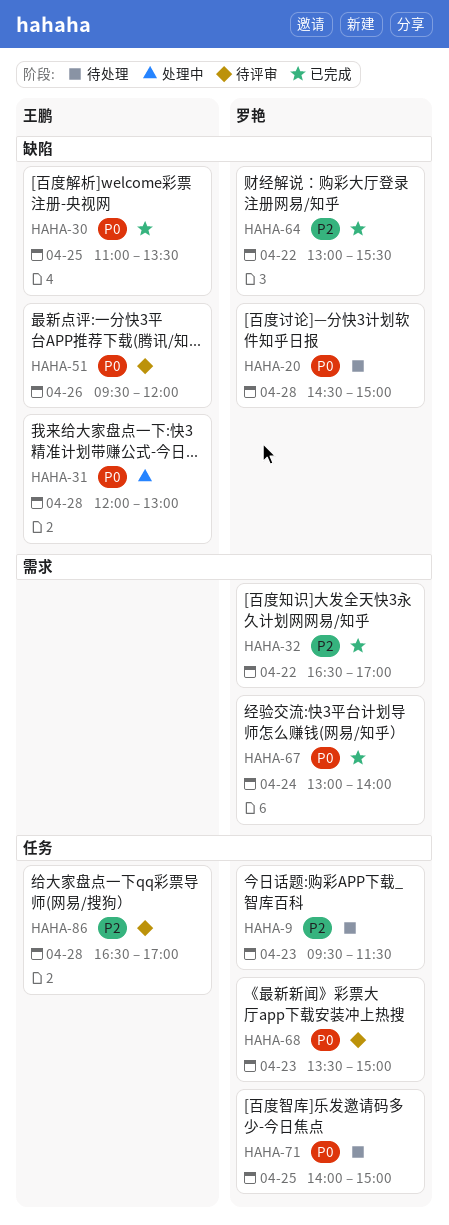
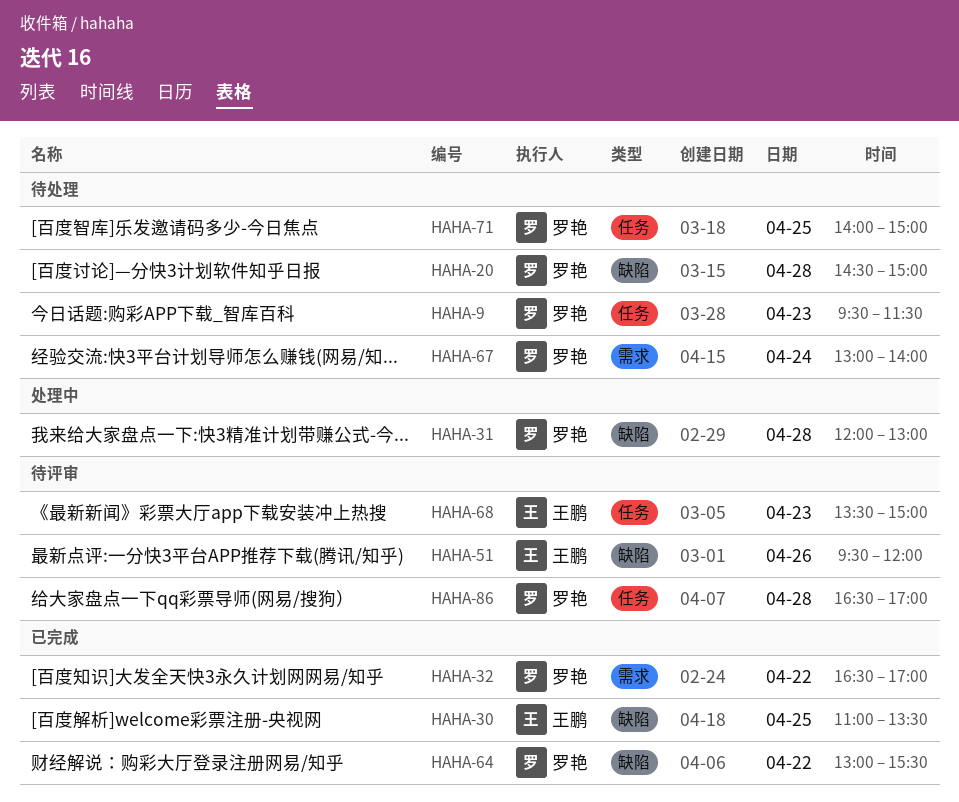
HAHA-31, owner: 王鹏 -> 罗艳
HAHA-67, status: 已完成 -> 待处理
HAHA-68, owner: 罗艳 -> 王鹏
HAHA-86, owner: 王鹏 -> 罗艳

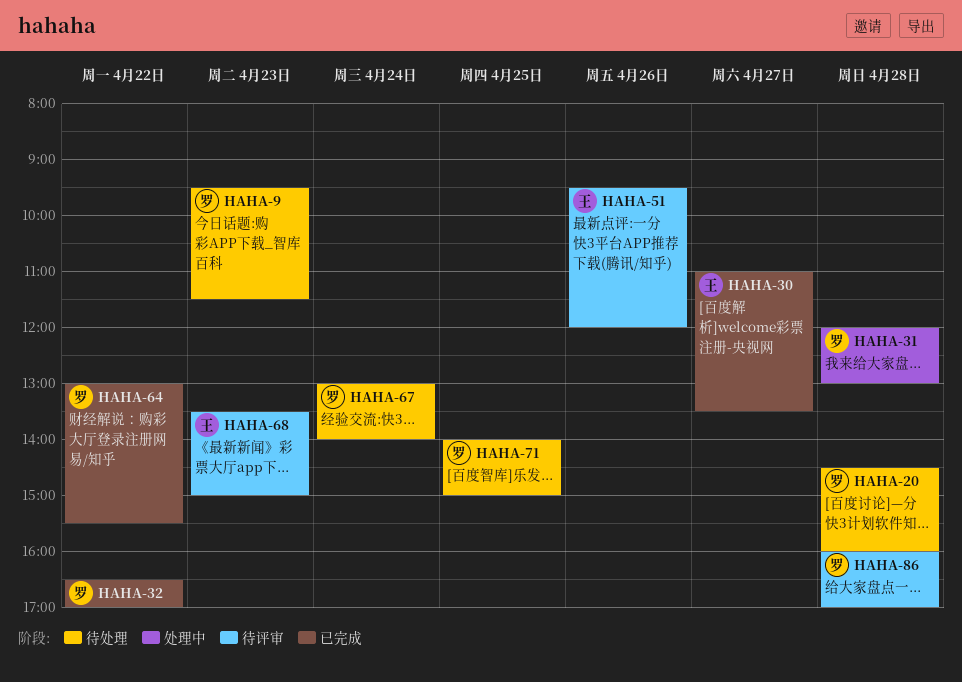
HAHA-20, ends: 15:00 -> 16:00
HAHA-30, day: Apr 25 -> Apr 27
HAHA-86, begins: 16:30 -> 16:00

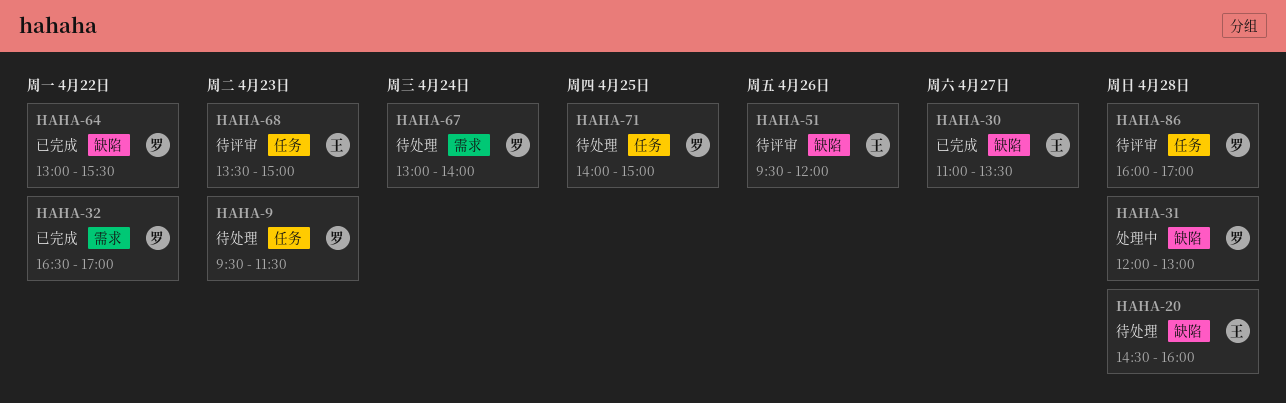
HAHA-20, owner: 罗 -> 王

